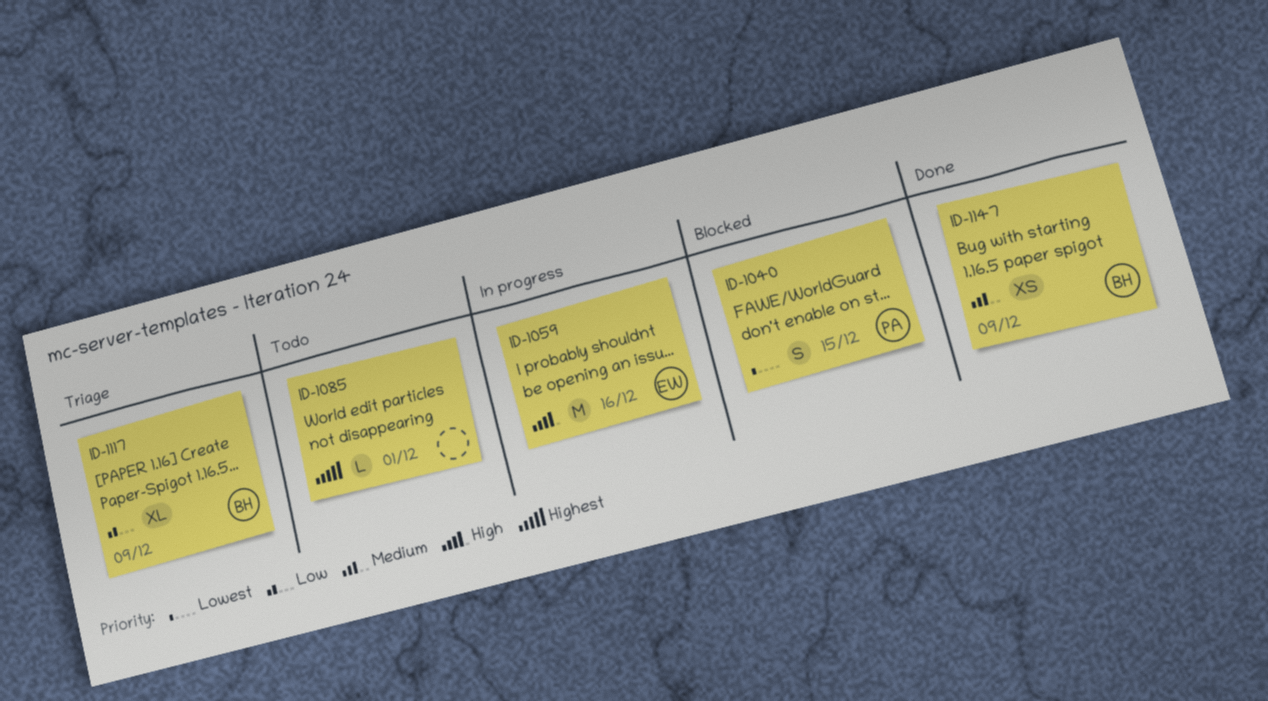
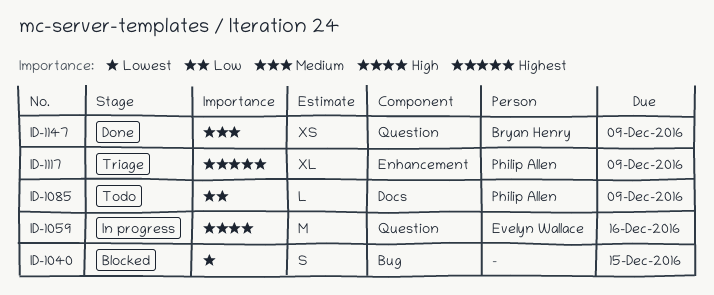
ID-1040, owner: Philip Allen -> none
ID-1085, owner: none -> Philip Allen
ID-1085, priority: Highest -> Low
ID-1085, due: Dec 1 -> Dec 9
ID-1117, owner: Bryan Henry -> Philip Allen
ID-1117, priority: Low -> Highest

